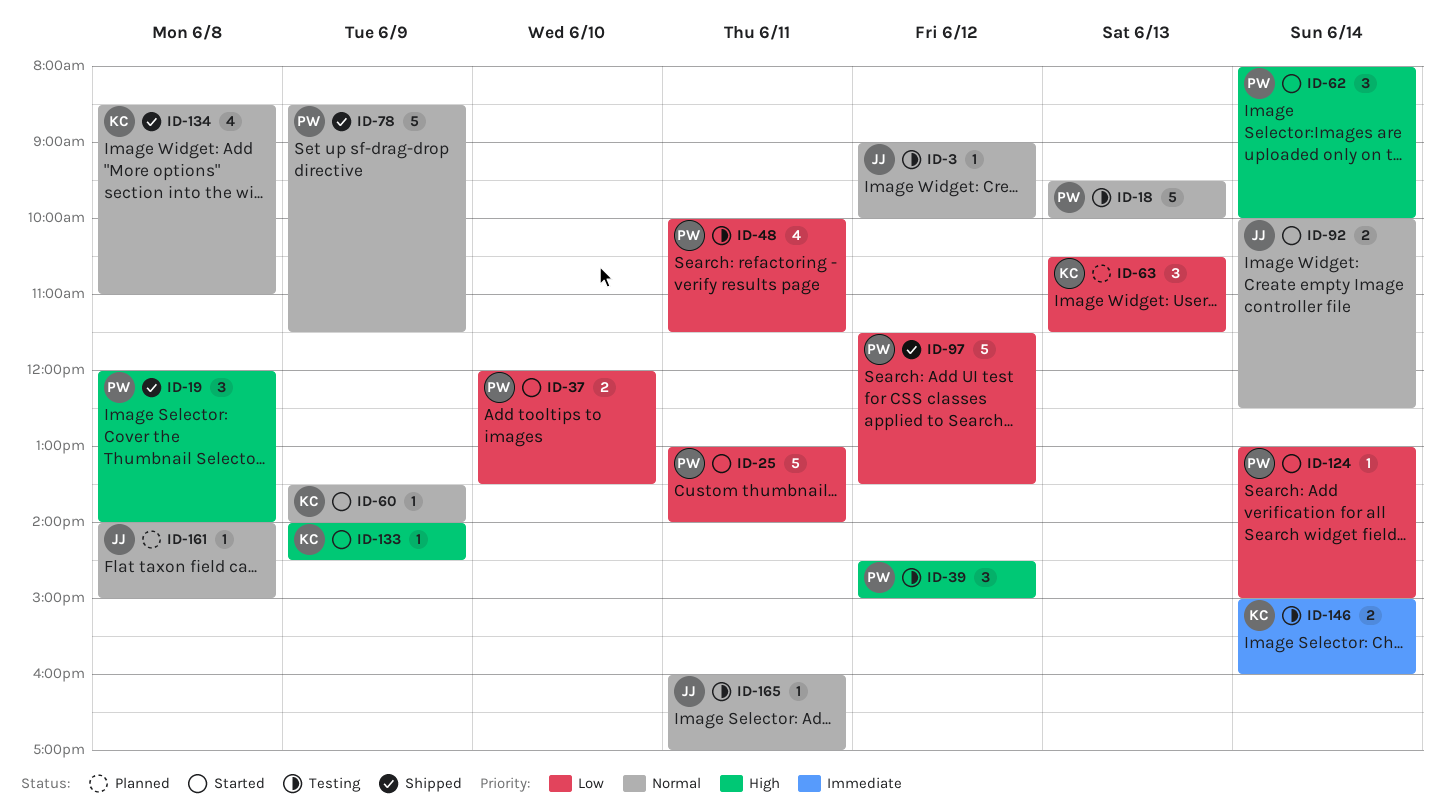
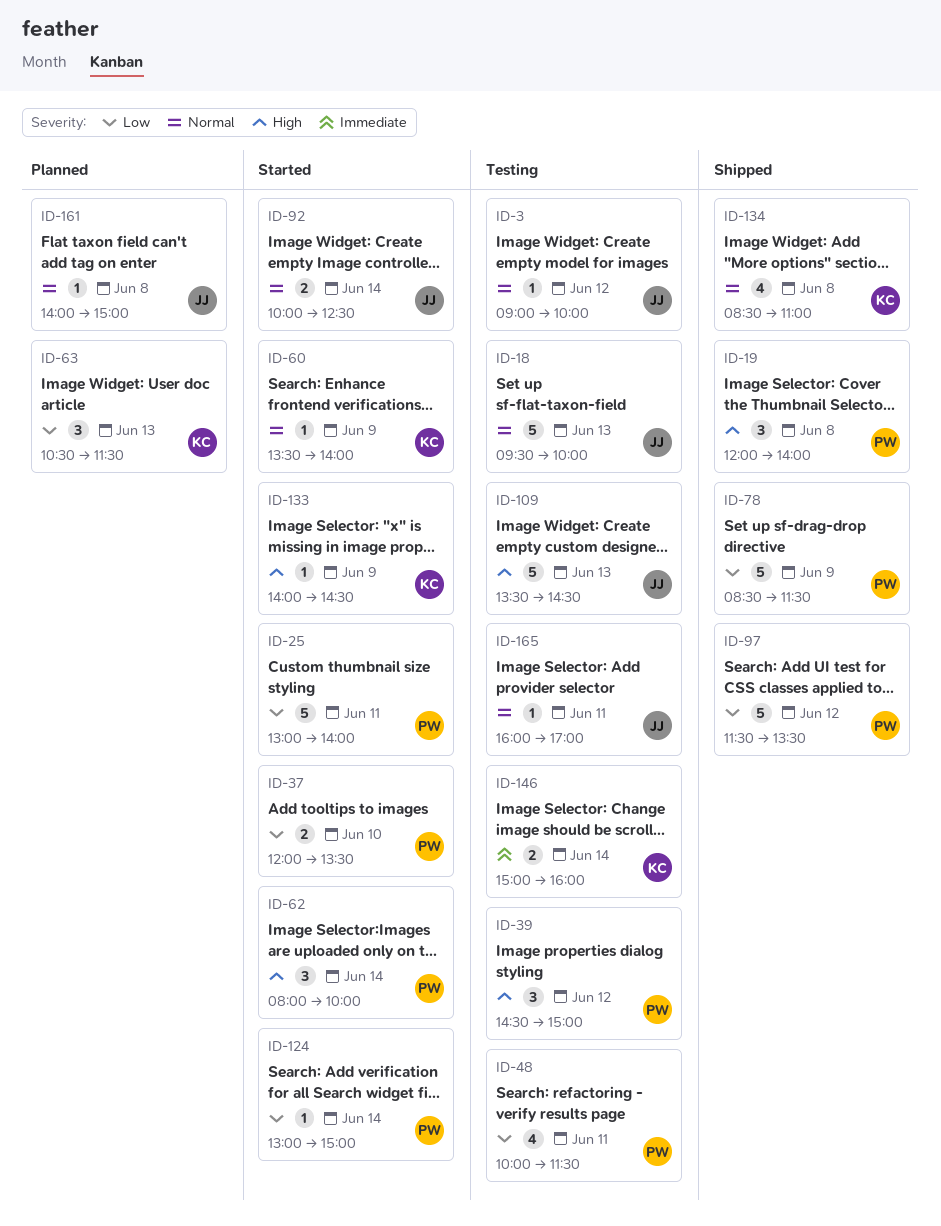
ID-18, owner: PW -> JJ
ID-78, priority: Normal -> Low
ID-109: none -> present

